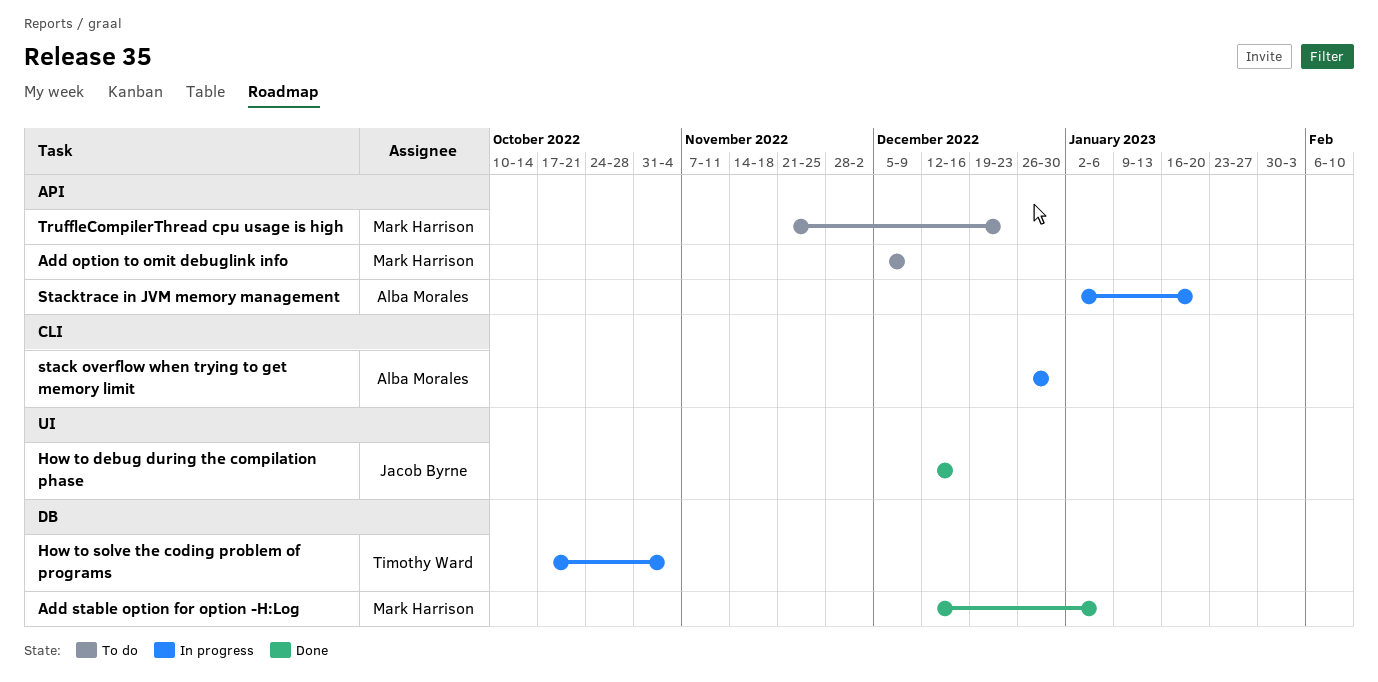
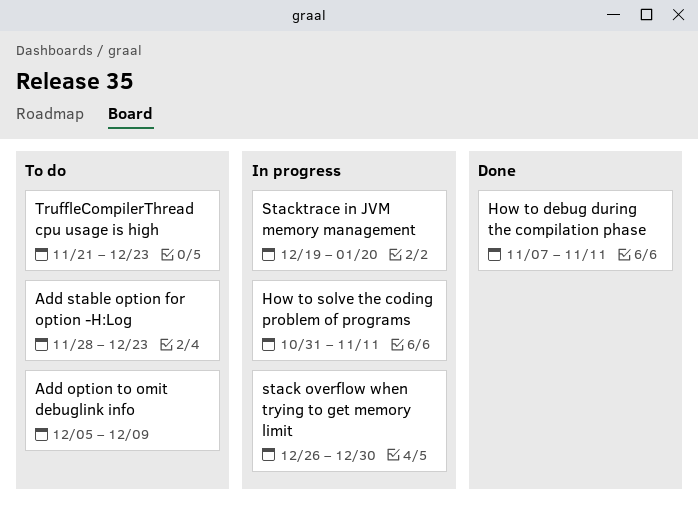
Add stable option for option -H:Log, status: Done -> To do
Add stable option for option -H:Log, start: Dec 12 -> Nov 28
Add stable option for option -H:Log, due: Jan 6 -> Dec 23
How to debug during the compilation phase, start: Dec 12 -> Nov 7
How to debug during the compilation phase, due: Dec 16 -> Nov 11
How to solve the coding problem of programs, start: Oct 17 -> Oct 31
How to solve the coding problem of programs, due: Nov 4 -> Nov 11
Stacktrace in JVM memory management, start: Jan 2 -> Dec 19

